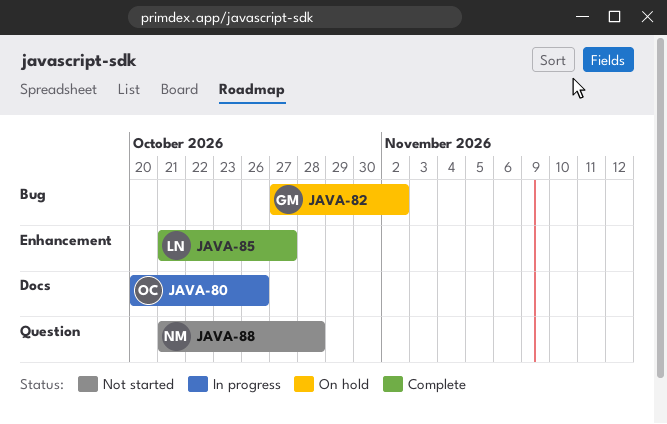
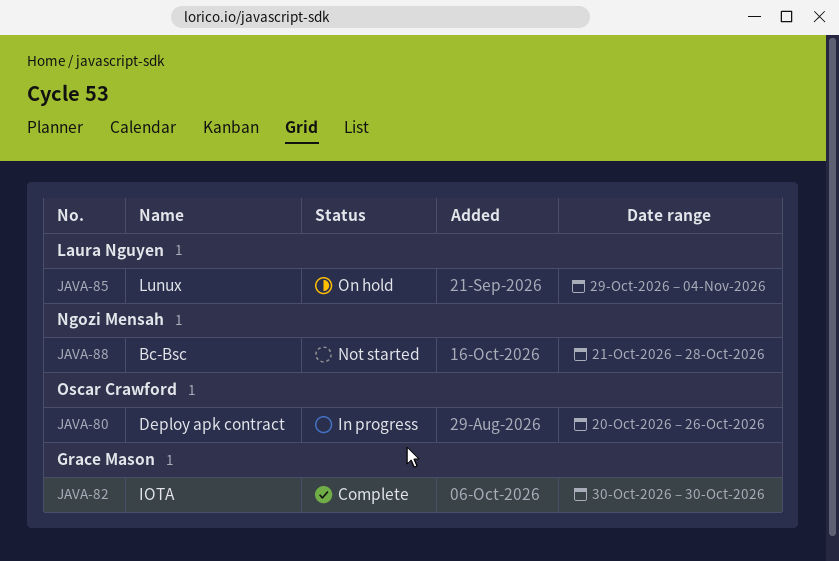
JAVA-82, status: On hold -> Complete
JAVA-82, start: Oct 27 -> Oct 30
JAVA-82, due: Nov 2 -> Oct 30
JAVA-85, status: Complete -> On hold
JAVA-85, start: Oct 21 -> Oct 29
JAVA-85, due: Oct 27 -> Nov 4

